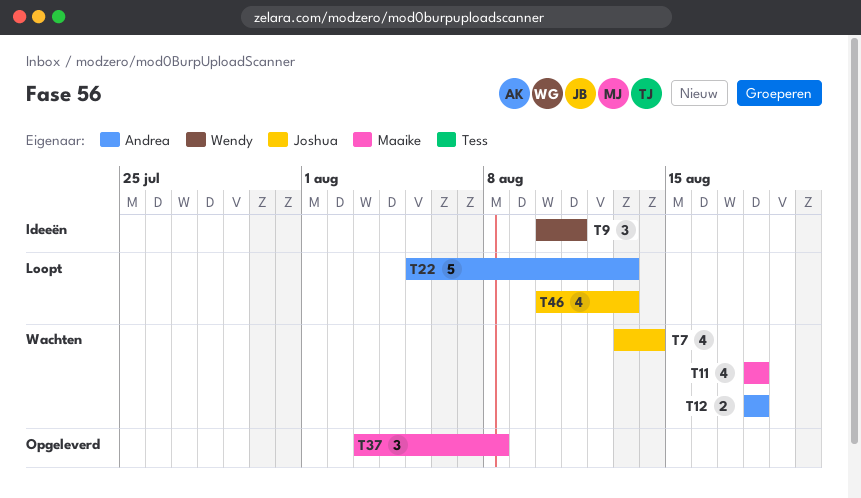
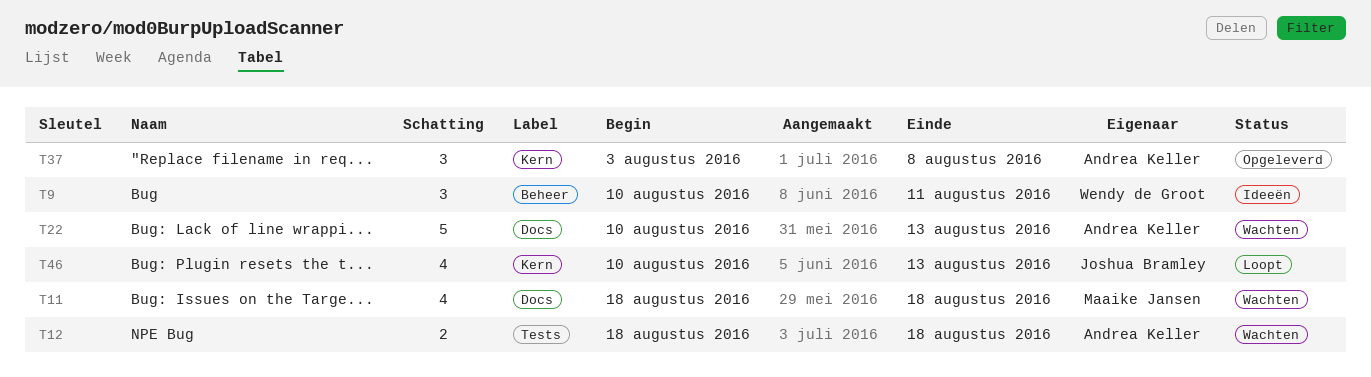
T7: present -> none
T22, status: Loopt -> Wachten
T22, start: Aug 5 -> Aug 10
T37, owner: Maaike Jansen -> Andrea Keller

